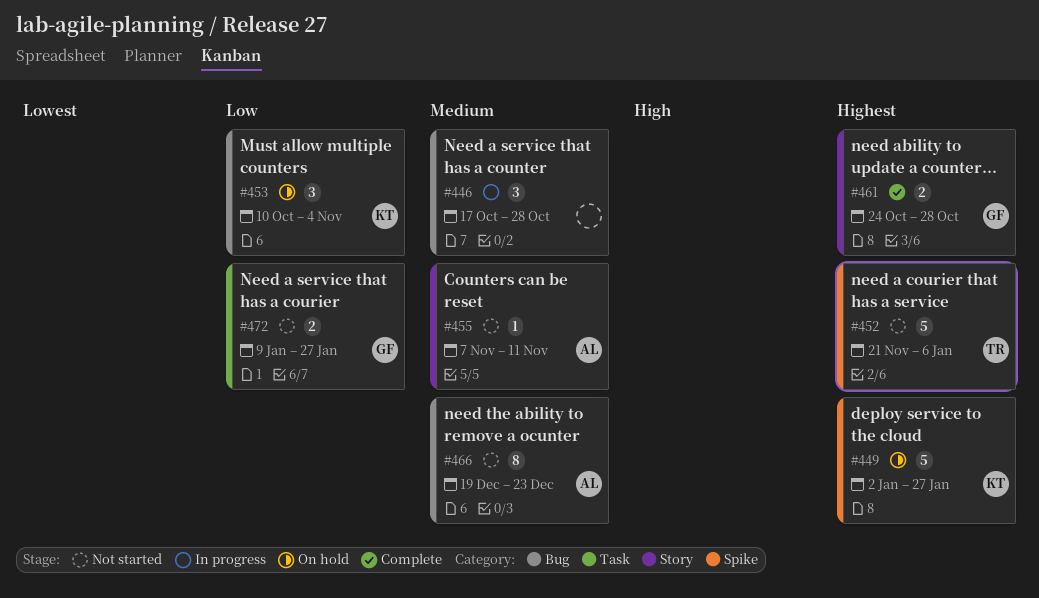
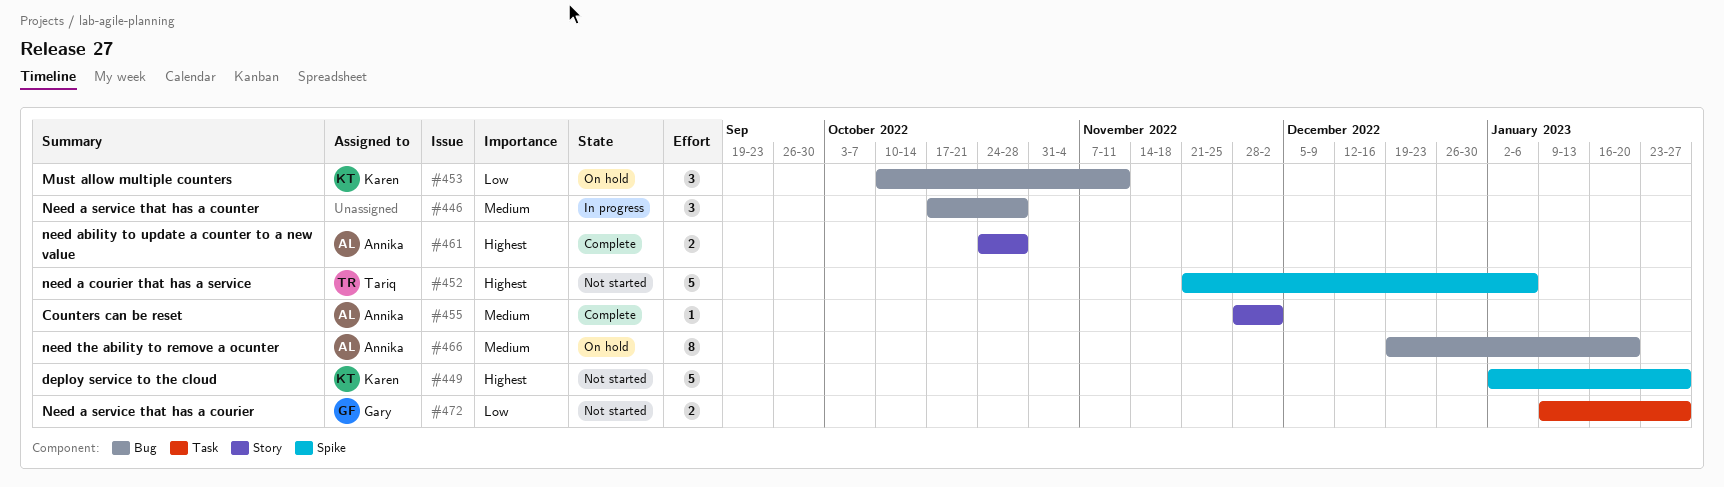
#449, status: On hold -> Not started
#453, due: Nov 4 -> Nov 11
#455, status: Not started -> Complete
#455, start: Nov 7 -> Nov 28
#455, due: Nov 11 -> Dec 2
#461, owner: Gary -> Annika
#466, status: Not started -> On hold
#466, due: Dec 23 -> Jan 20

